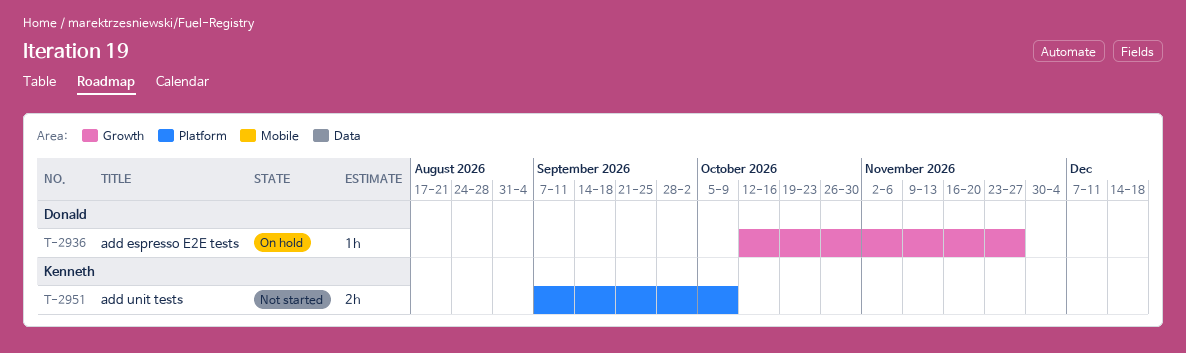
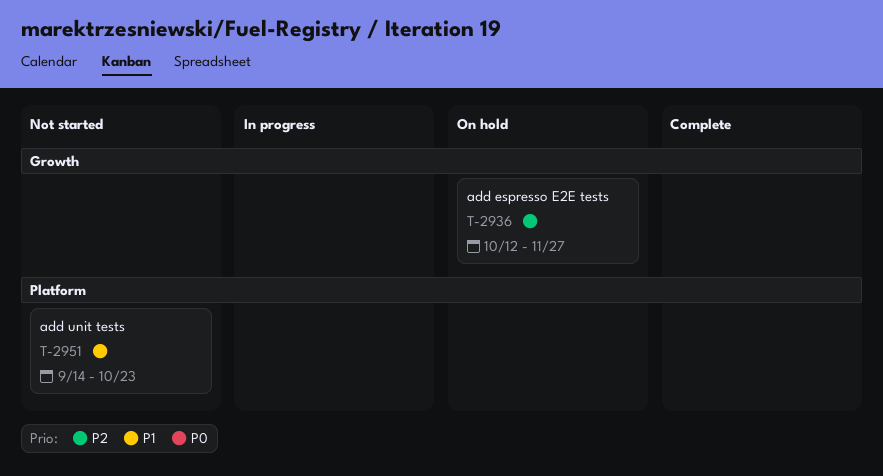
T-2951, start: Sep 7 -> Sep 14
T-2951, due: Oct 9 -> Oct 23

